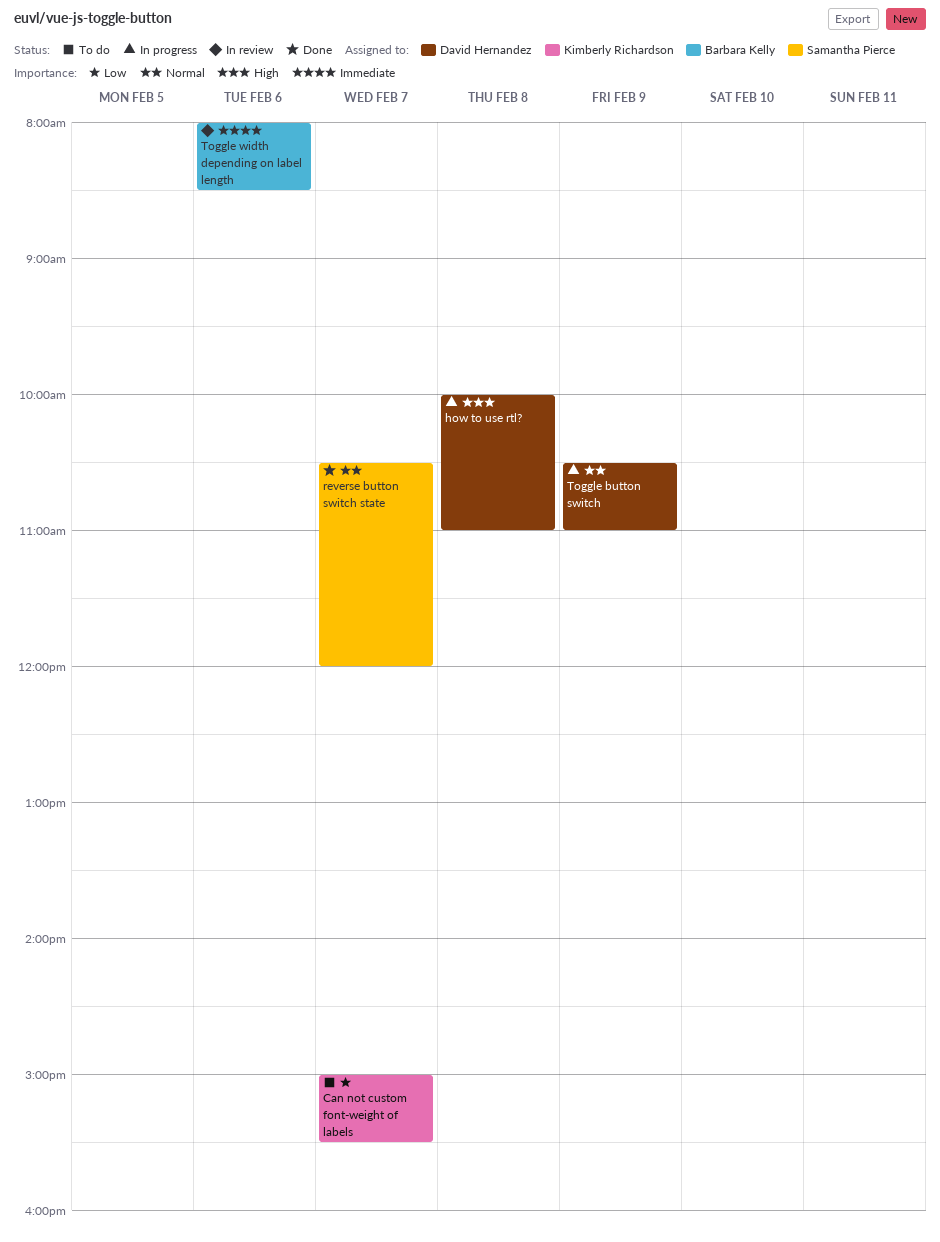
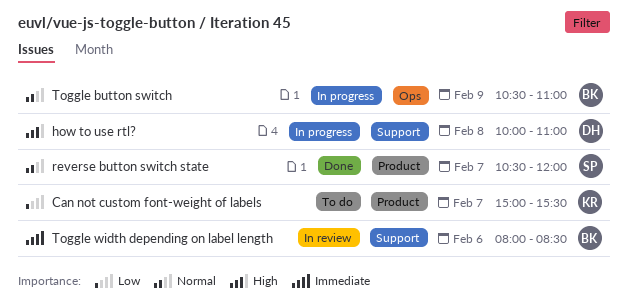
Toggle button switch, owner: David Hernandez -> Barbara Kelly

